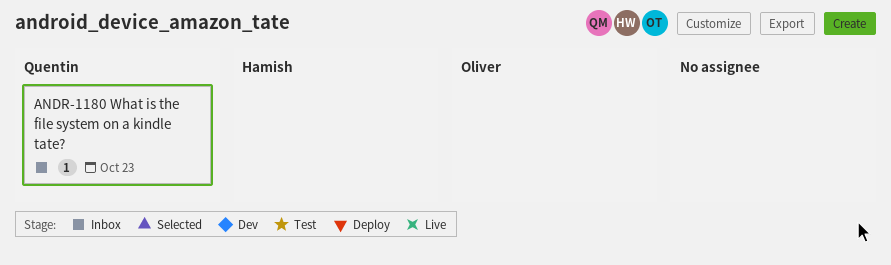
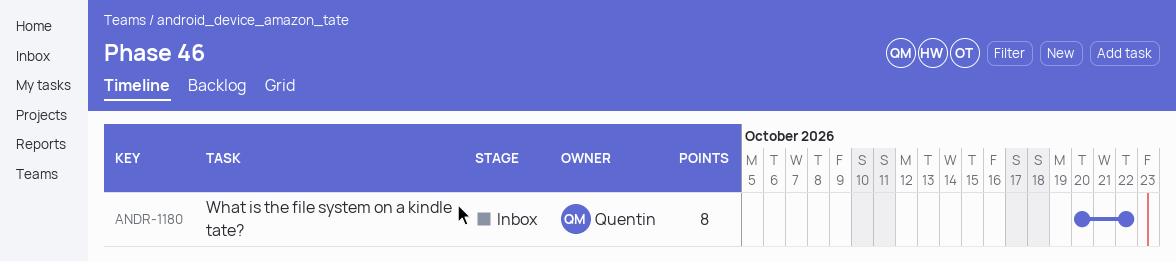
ANDR-1180, estimate: 1 -> 8
ANDR-1180, due: Oct 23 -> Oct 22

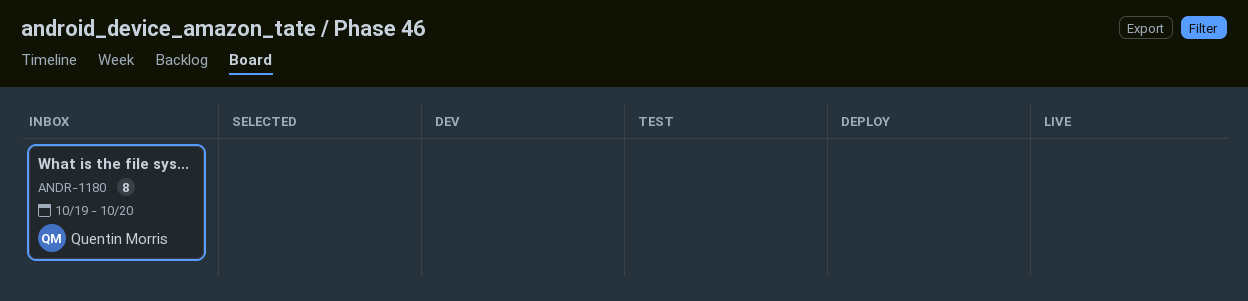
ANDR-1180, start: Oct 20 -> Oct 19
ANDR-1180, due: Oct 22 -> Oct 20

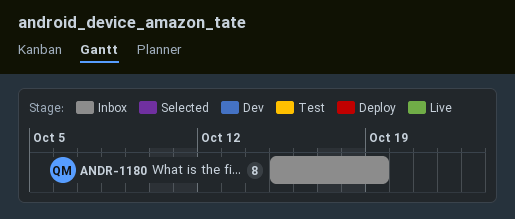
ANDR-1180, start: Oct 19 -> Oct 15
ANDR-1180, due: Oct 20 -> Oct 19

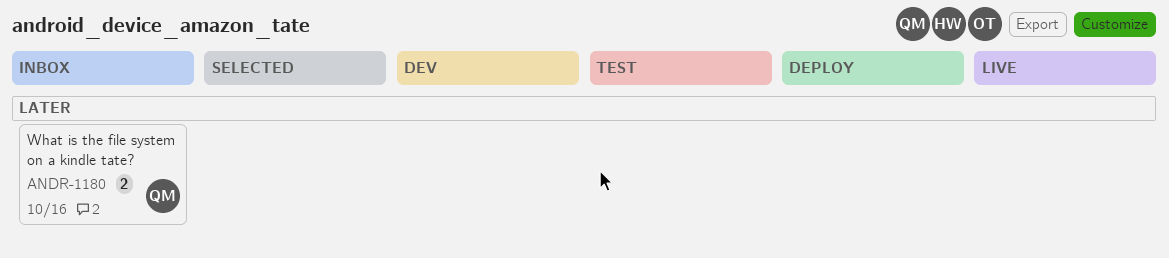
ANDR-1180, estimate: 8 -> 2
ANDR-1180, due: Oct 19 -> Oct 16

